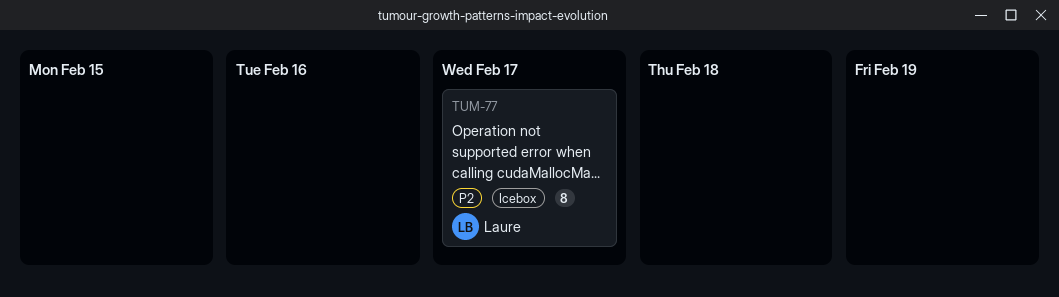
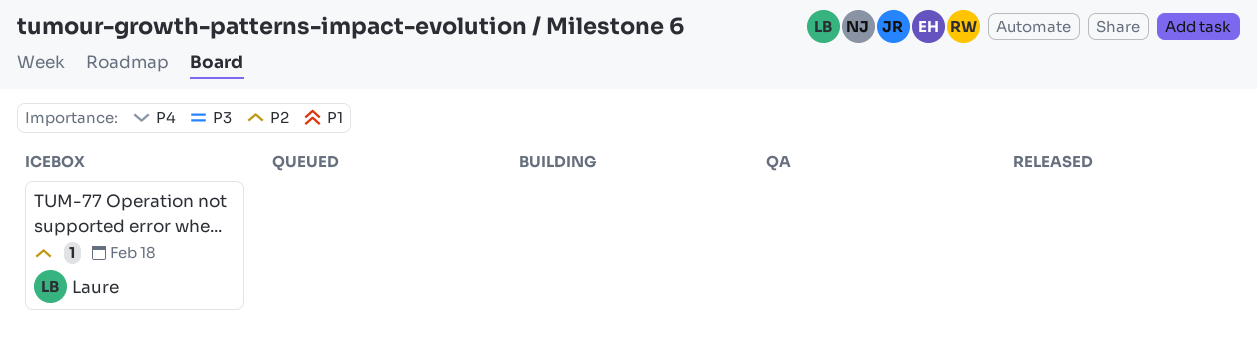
TUM-77, estimate: 8 -> 1
TUM-77, due: Feb 17 -> Feb 18

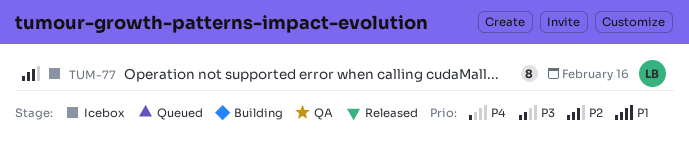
TUM-77, estimate: 1 -> 8
TUM-77, due: Feb 18 -> Feb 16

